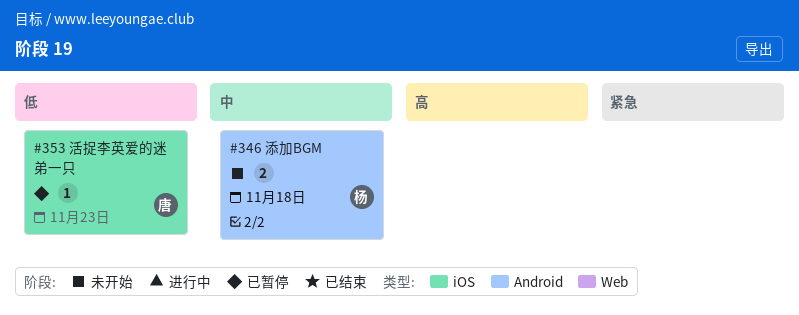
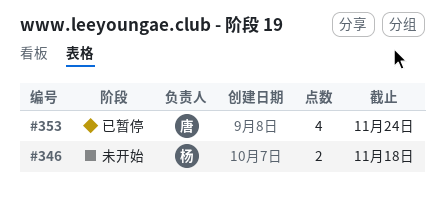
#353, estimate: 1 -> 4
#353, due: Nov 23 -> Nov 24

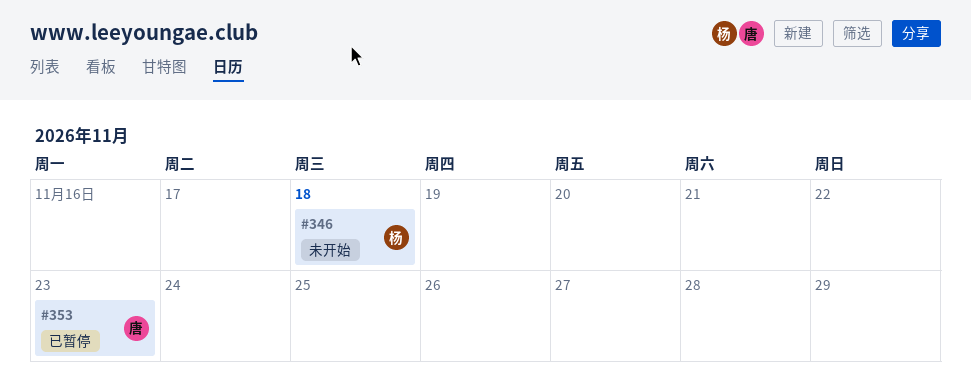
#353, due: Nov 24 -> Nov 23

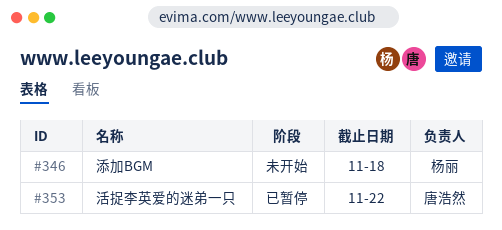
#353, due: Nov 23 -> Nov 22

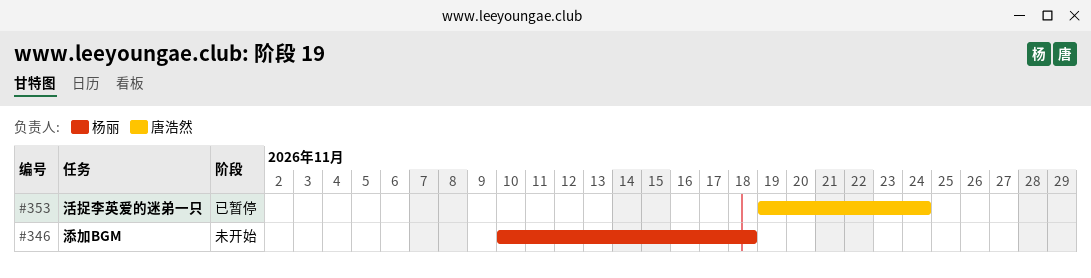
#353, due: Nov 22 -> Nov 24

